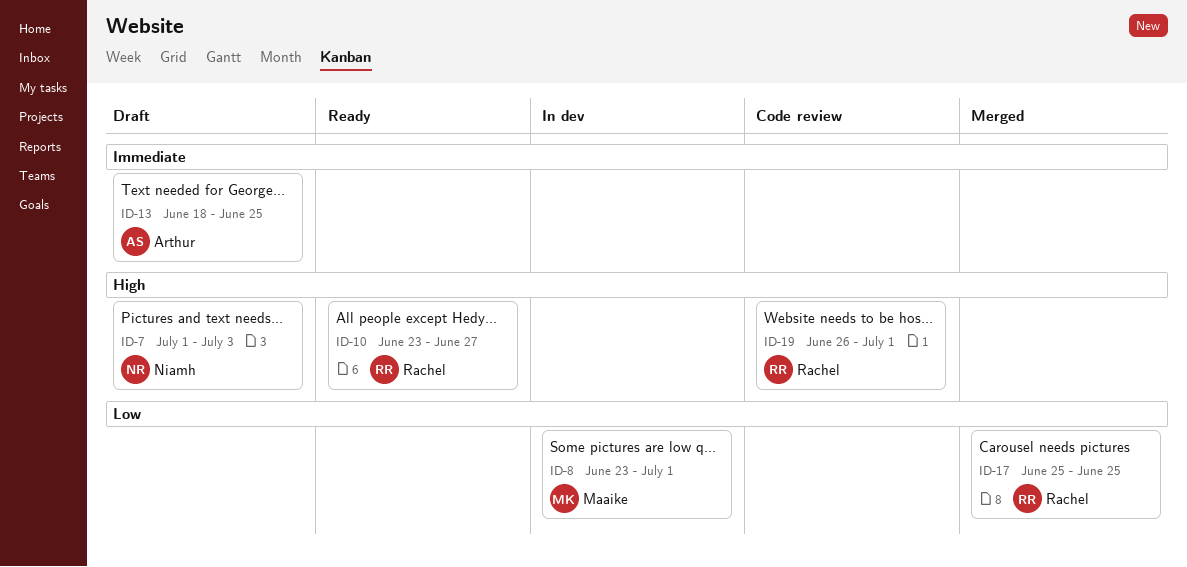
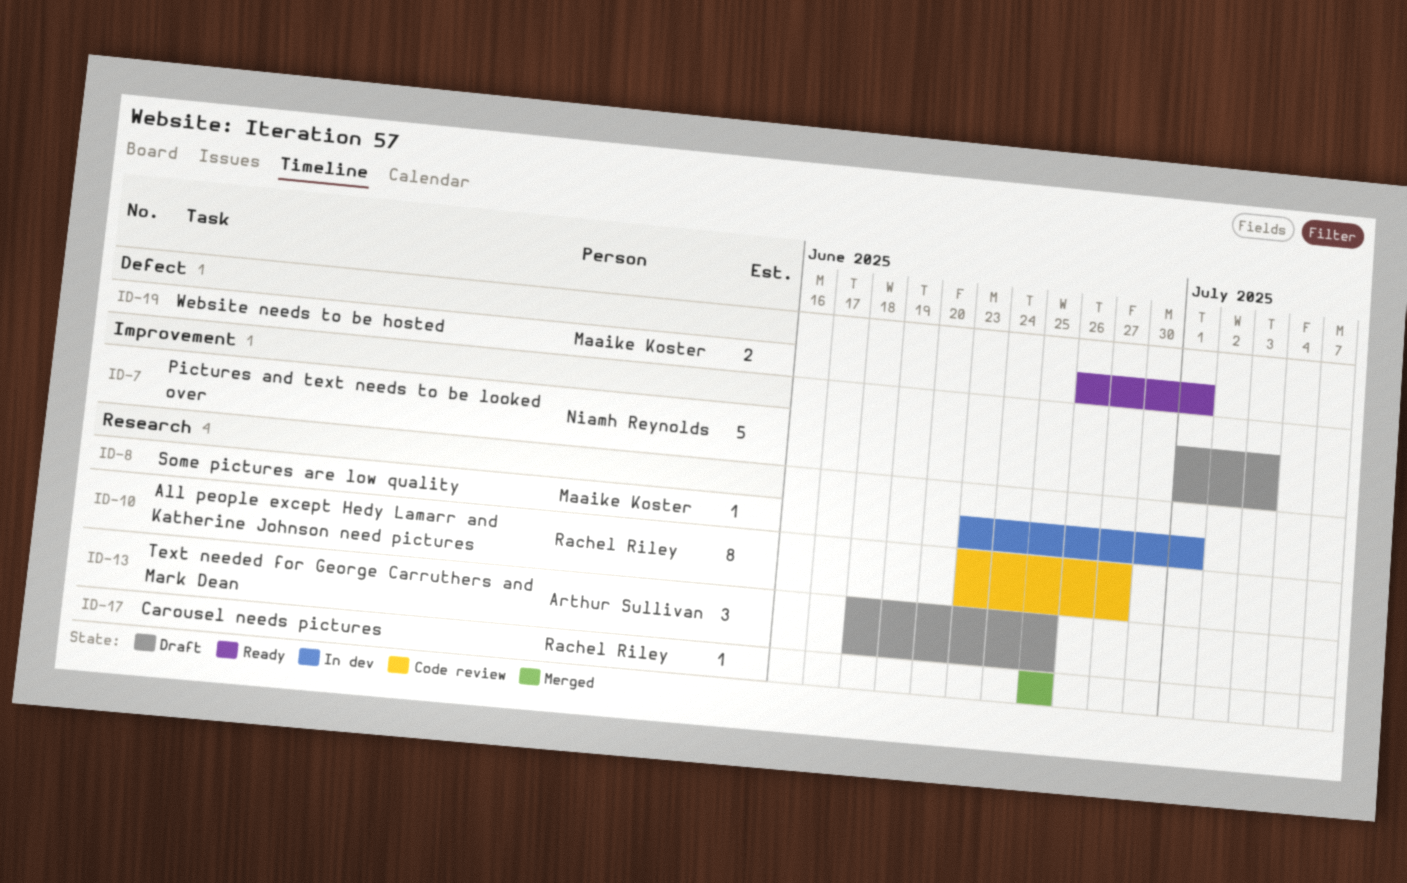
ID-10, status: Ready -> Code review
ID-19, status: Code review -> Ready
ID-19, owner: Rachel Riley -> Maaike Koster

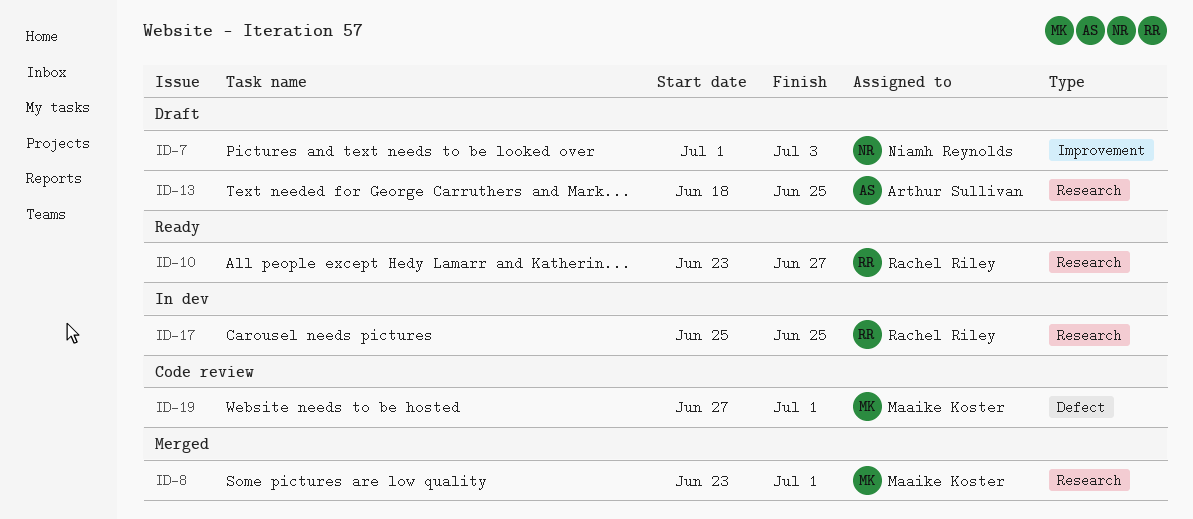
ID-8, status: In dev -> Merged
ID-10, status: Code review -> Ready
ID-17, status: Merged -> In dev
ID-19, status: Ready -> Code review
ID-19, start: Jun 26 -> Jun 27

